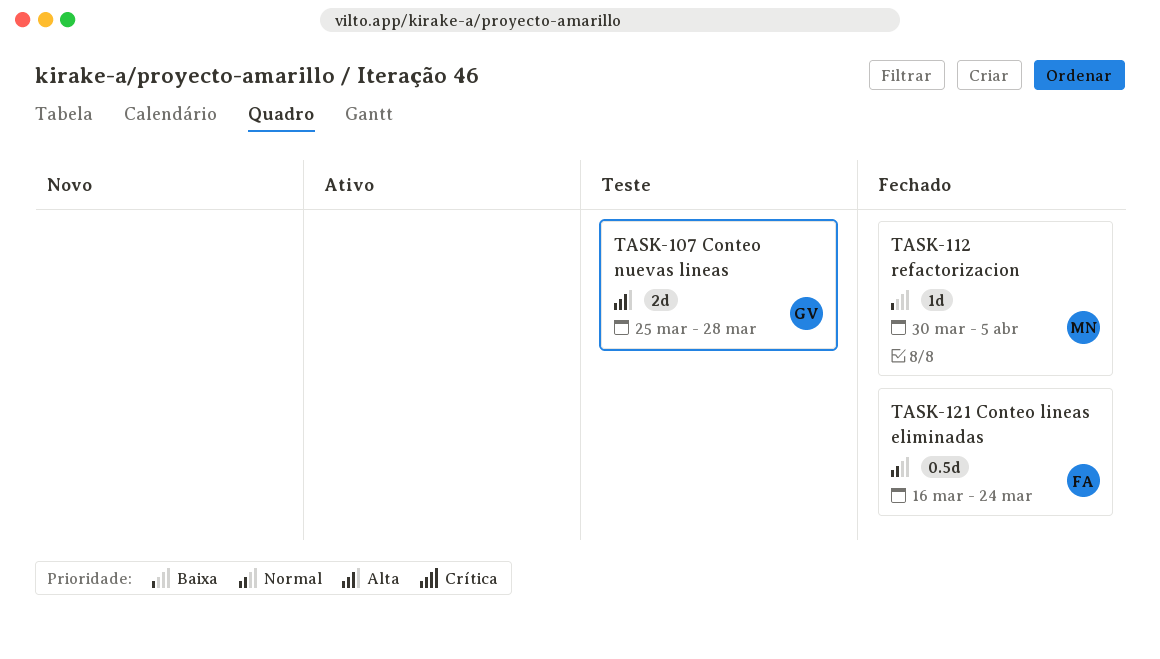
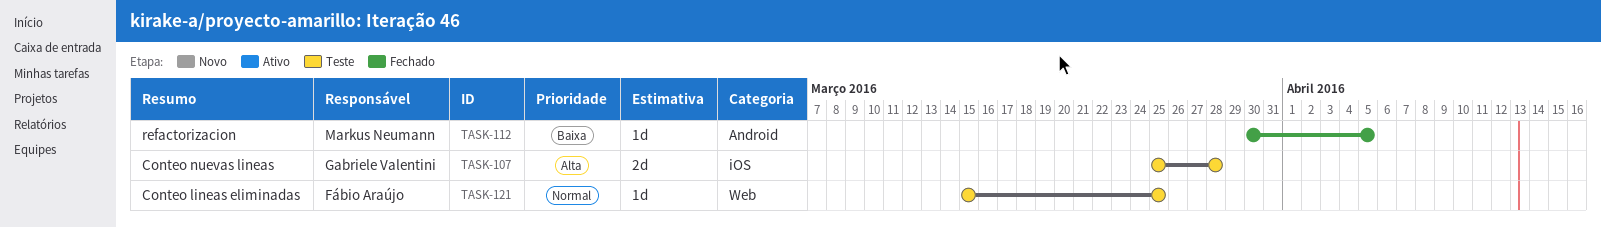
TASK-121, status: Fechado -> Teste
TASK-121, estimate: 0.5d -> 1d
TASK-121, start: Mar 16 -> Mar 15
TASK-121, due: Mar 24 -> Mar 25

